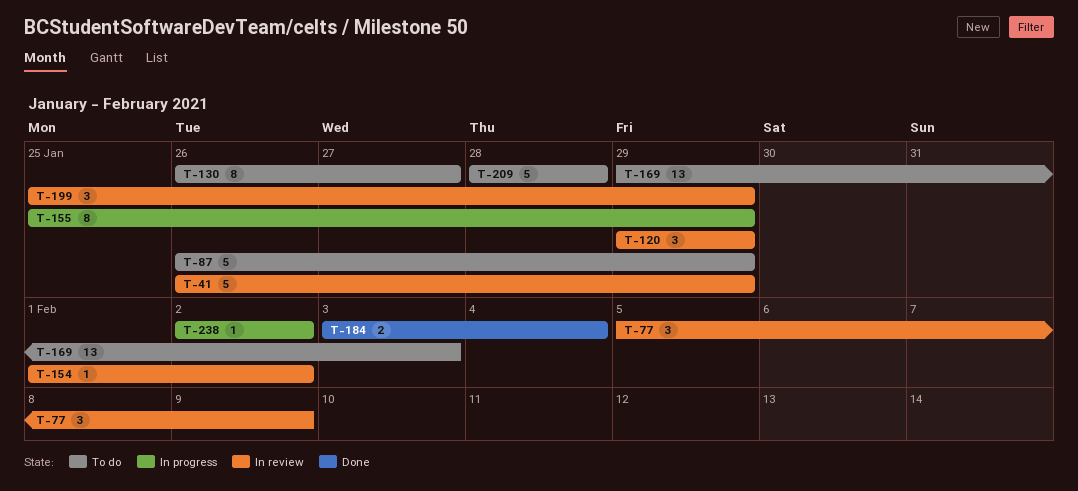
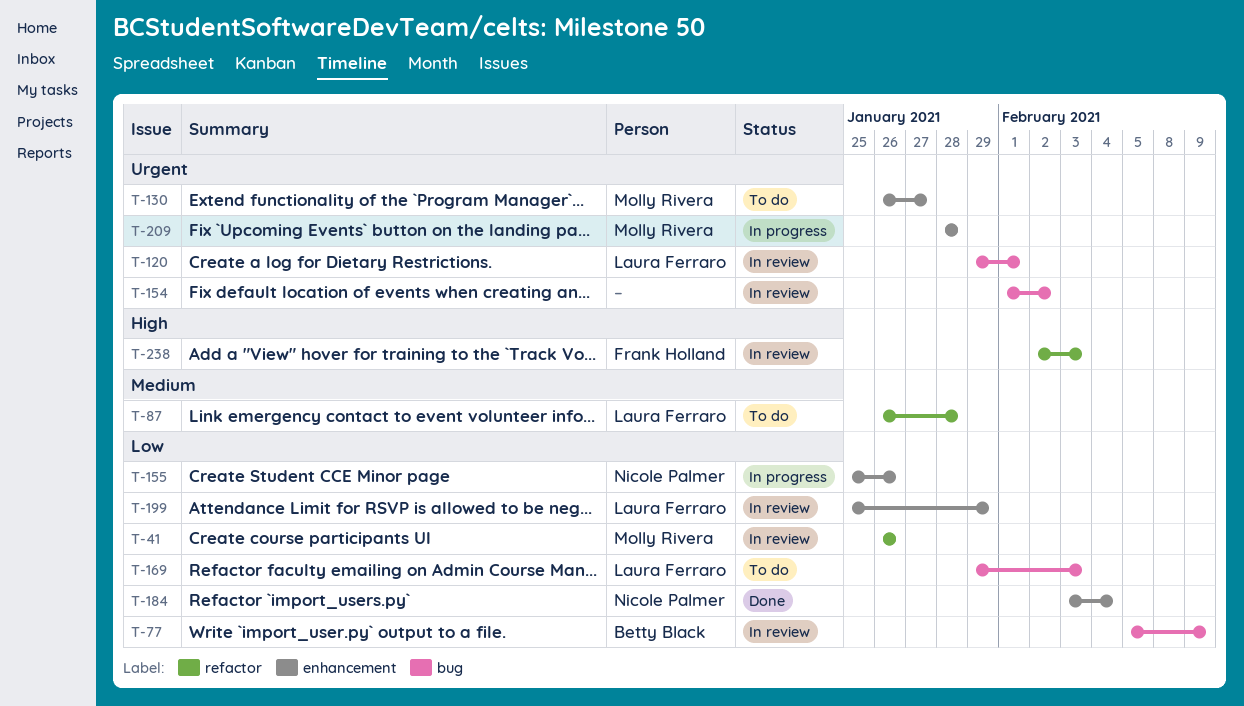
T-41, due: Jan 29 -> Jan 26
T-87, due: Jan 29 -> Jan 28
T-120, due: Jan 29 -> Feb 1
T-155, due: Jan 29 -> Jan 26
T-209, status: To do -> In progress
T-238, status: In progress -> In review
T-238, due: Feb 2 -> Feb 3

